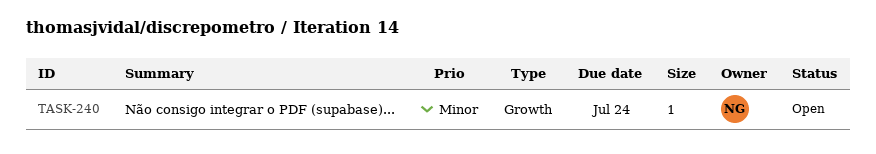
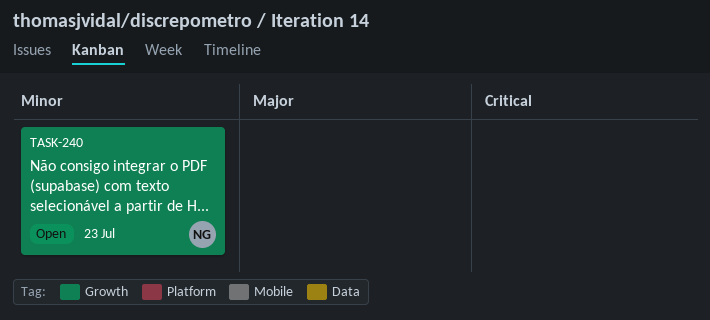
TASK-240, due: Jul 24 -> Jul 23

